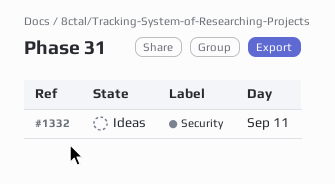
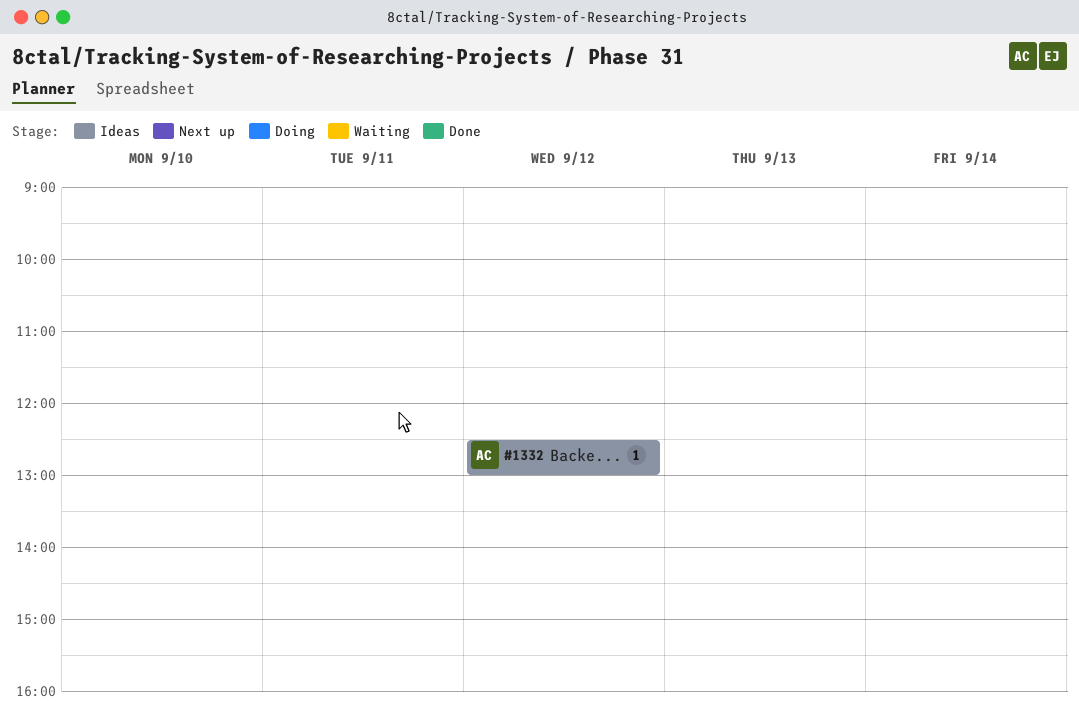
#1332, day: Sep 11 -> Sep 12

